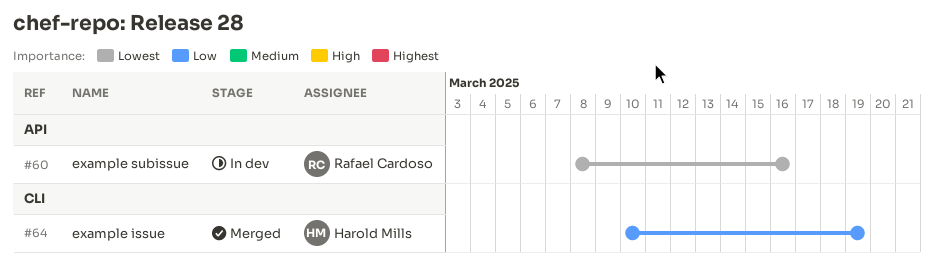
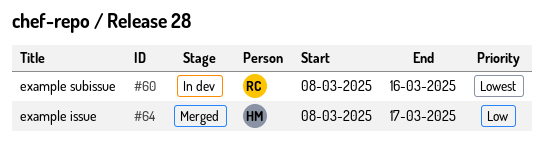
#64, start: Mar 10 -> Mar 8
#64, due: Mar 19 -> Mar 17

